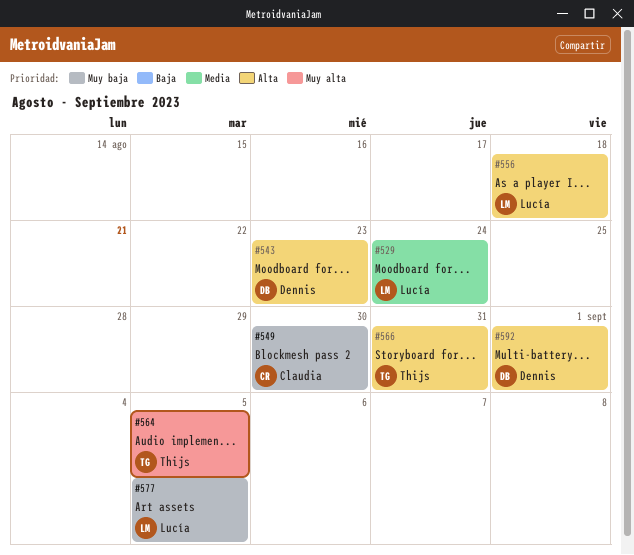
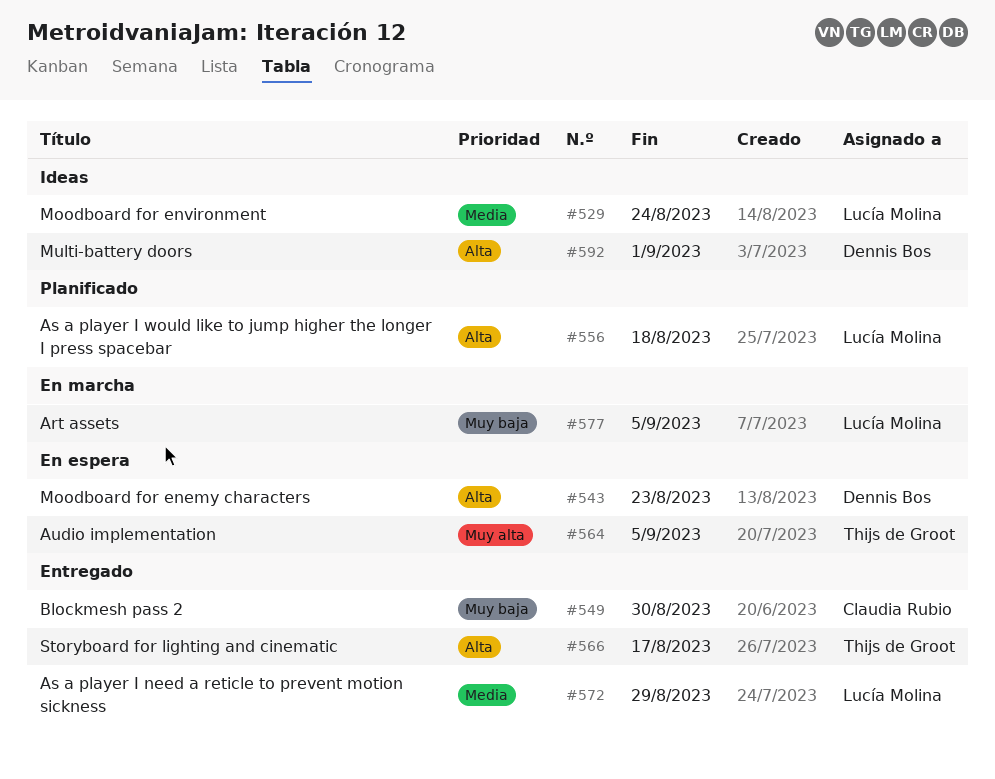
#566, due: Aug 31 -> Aug 17
#572: none -> present

